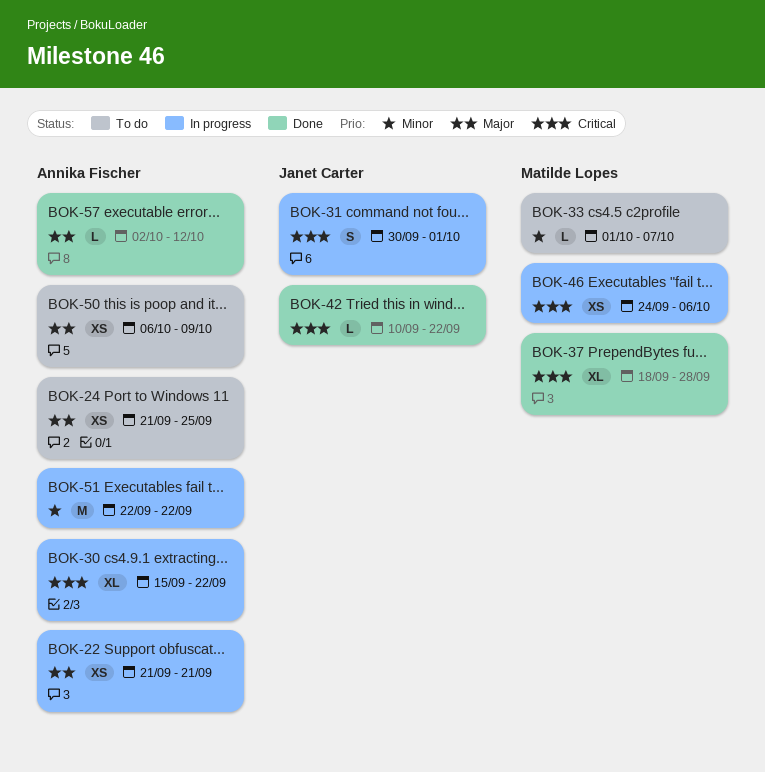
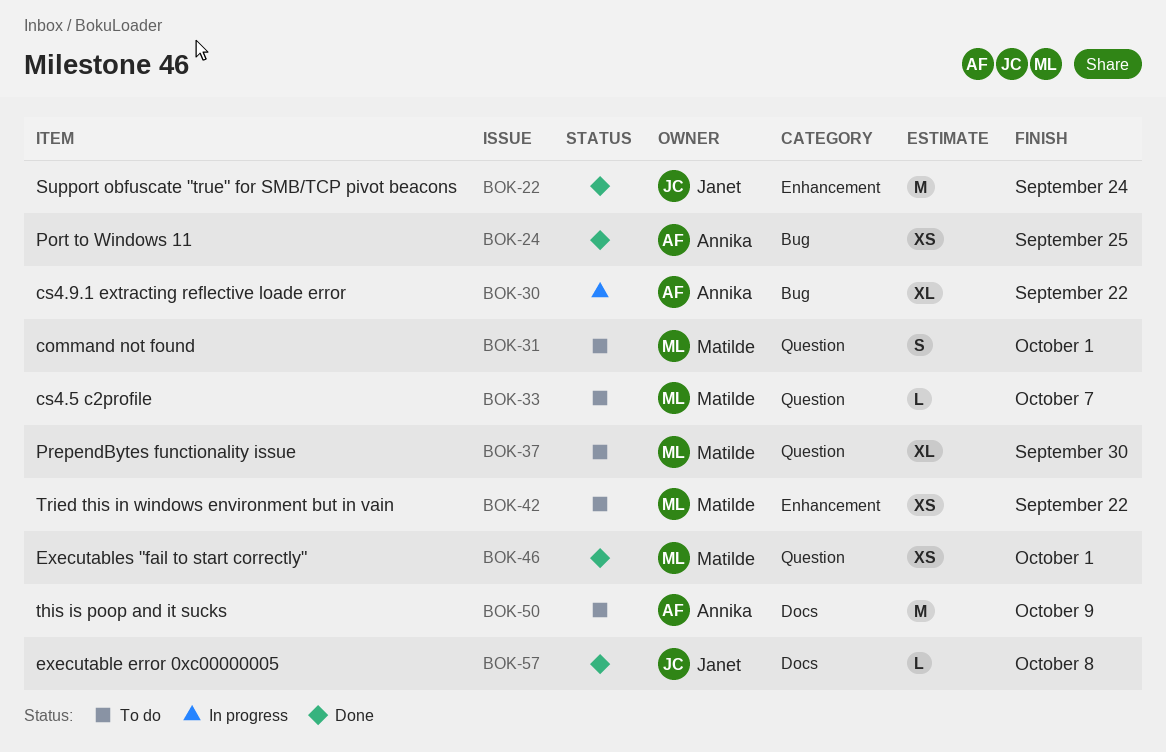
BOK-22, status: In progress -> Done
BOK-22, owner: Annika Fischer -> Janet Carter
BOK-22, estimate: XS -> M
BOK-22, due: Sep 21 -> Sep 24
BOK-24, status: To do -> Done
BOK-31, status: In progress -> To do
BOK-31, owner: Janet Carter -> Matilde Lopes
BOK-37, status: Done -> To do
BOK-37, due: Sep 28 -> Sep 30
BOK-42, status: Done -> To do
BOK-42, owner: Janet Carter -> Matilde Lopes
BOK-42, estimate: L -> XS
BOK-46, status: In progress -> Done
BOK-46, due: Oct 6 -> Oct 1
BOK-50, estimate: XS -> M
BOK-51: present -> none
BOK-57, owner: Annika Fischer -> Janet Carter
BOK-57, due: Oct 12 -> Oct 8

